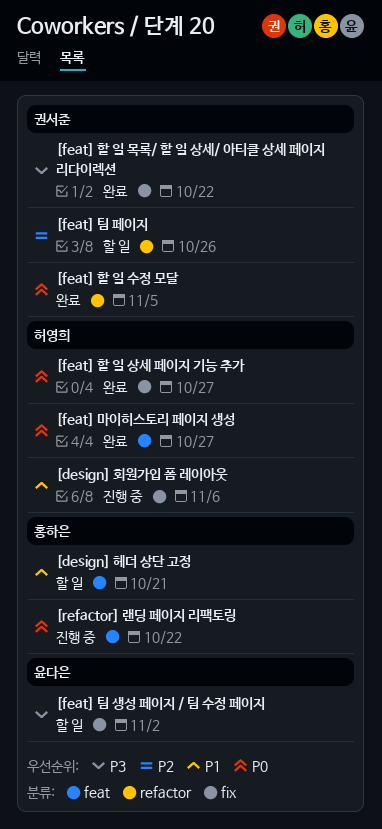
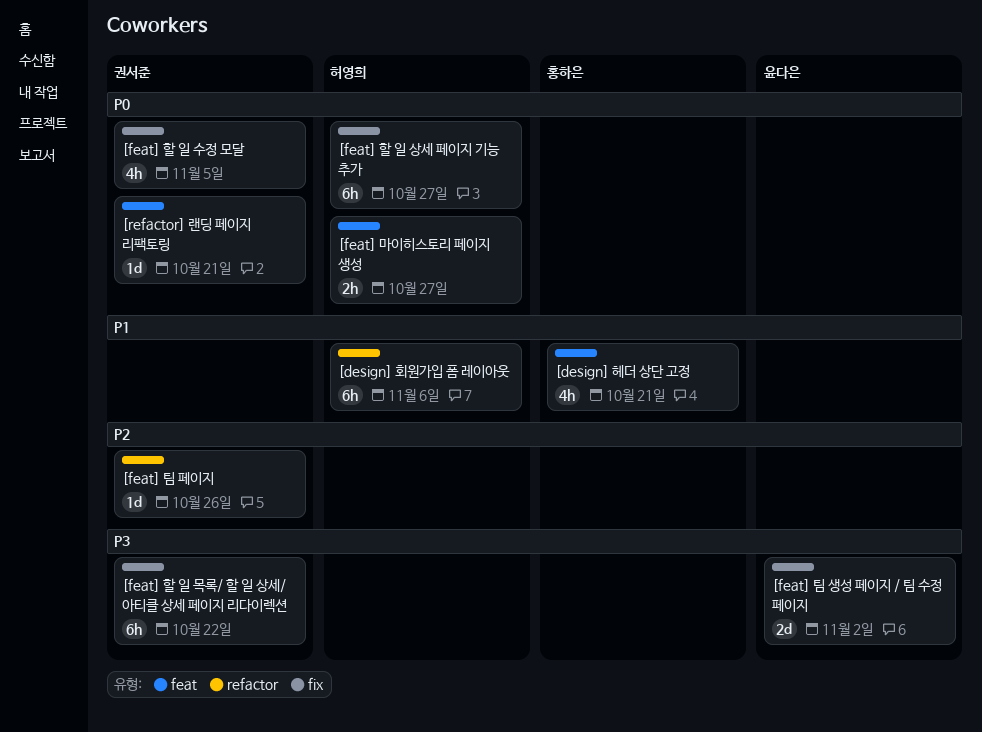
[design] 회원가입 폼 레이아웃, label: fix -> refactor
[feat] 할 일 수정 모달, label: refactor -> fix
[refactor] 랜딩 페이지 리팩토링, owner: 홍하은 -> 권서준
[refactor] 랜딩 페이지 리팩토링, due: Oct 22 -> Oct 21

